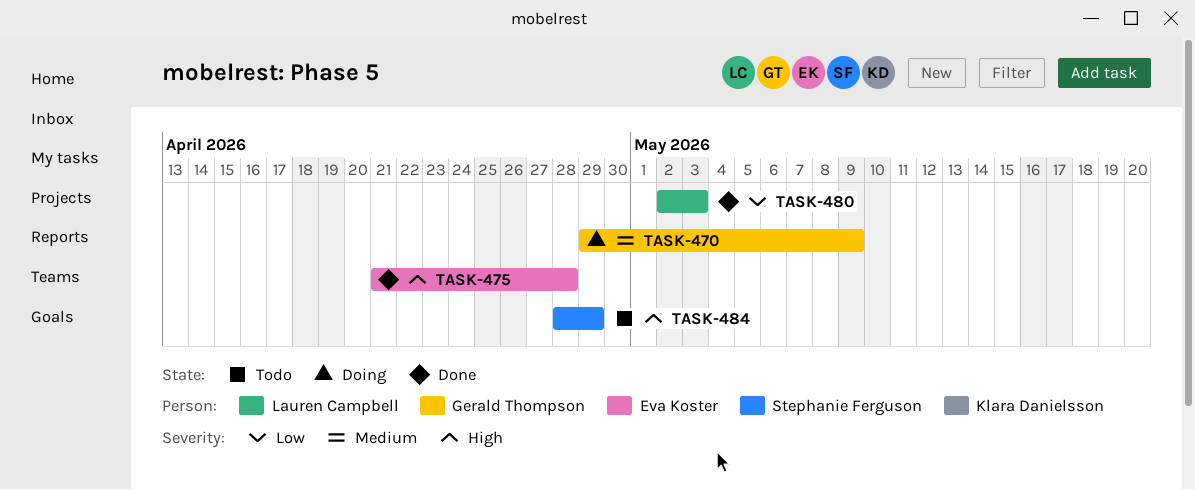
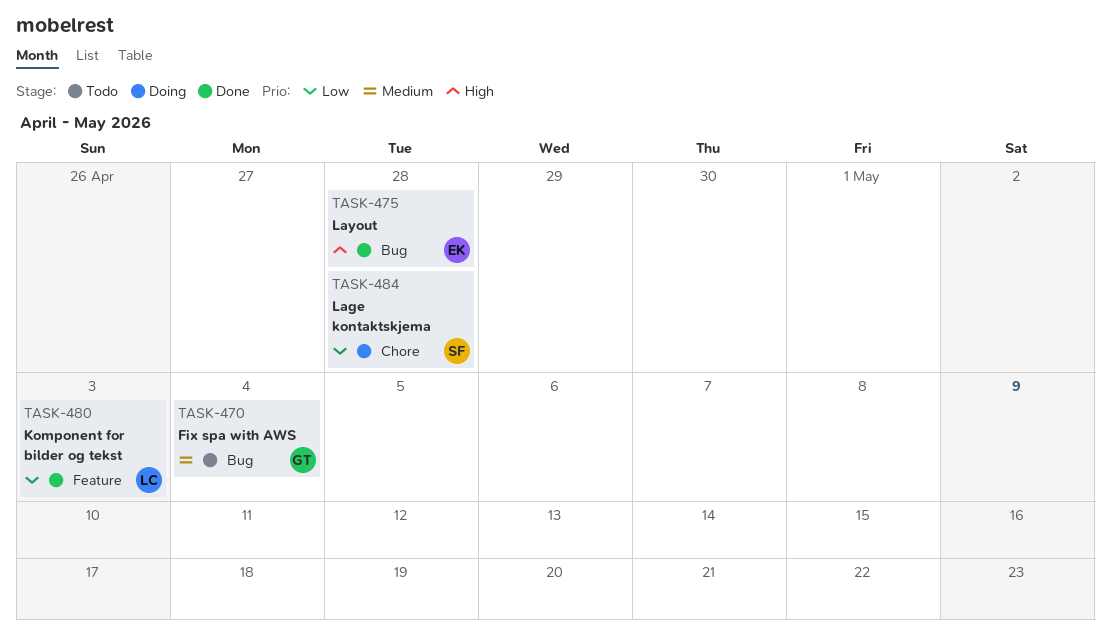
TASK-470, status: Doing -> Todo
TASK-470, due: May 9 -> May 4
TASK-484, status: Todo -> Doing
TASK-484, priority: High -> Low
TASK-484, due: Apr 29 -> Apr 28

